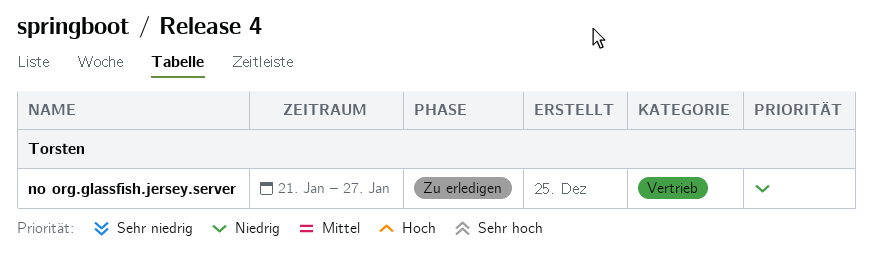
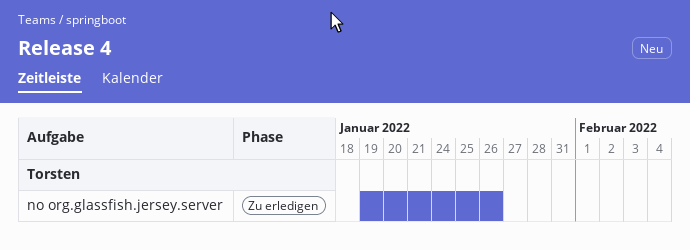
no org.glassfish.jersey.server, start: Jan 21 -> Jan 19
no org.glassfish.jersey.server, due: Jan 27 -> Jan 26

